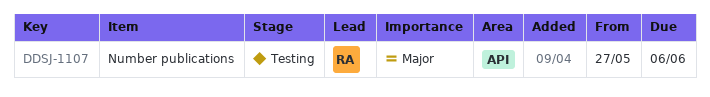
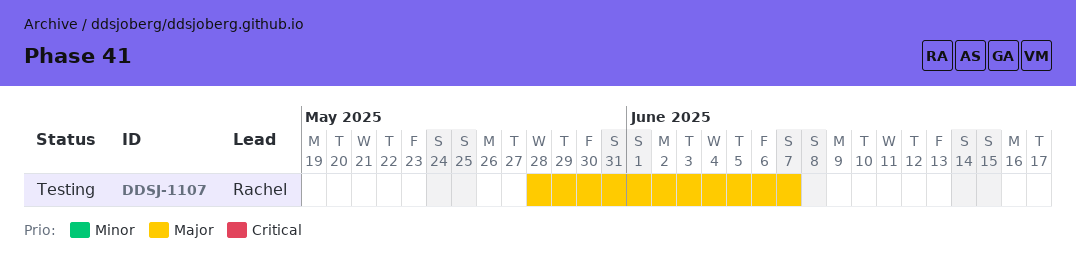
DDSJ-1107, start: May 27 -> May 28
DDSJ-1107, due: Jun 6 -> Jun 7

